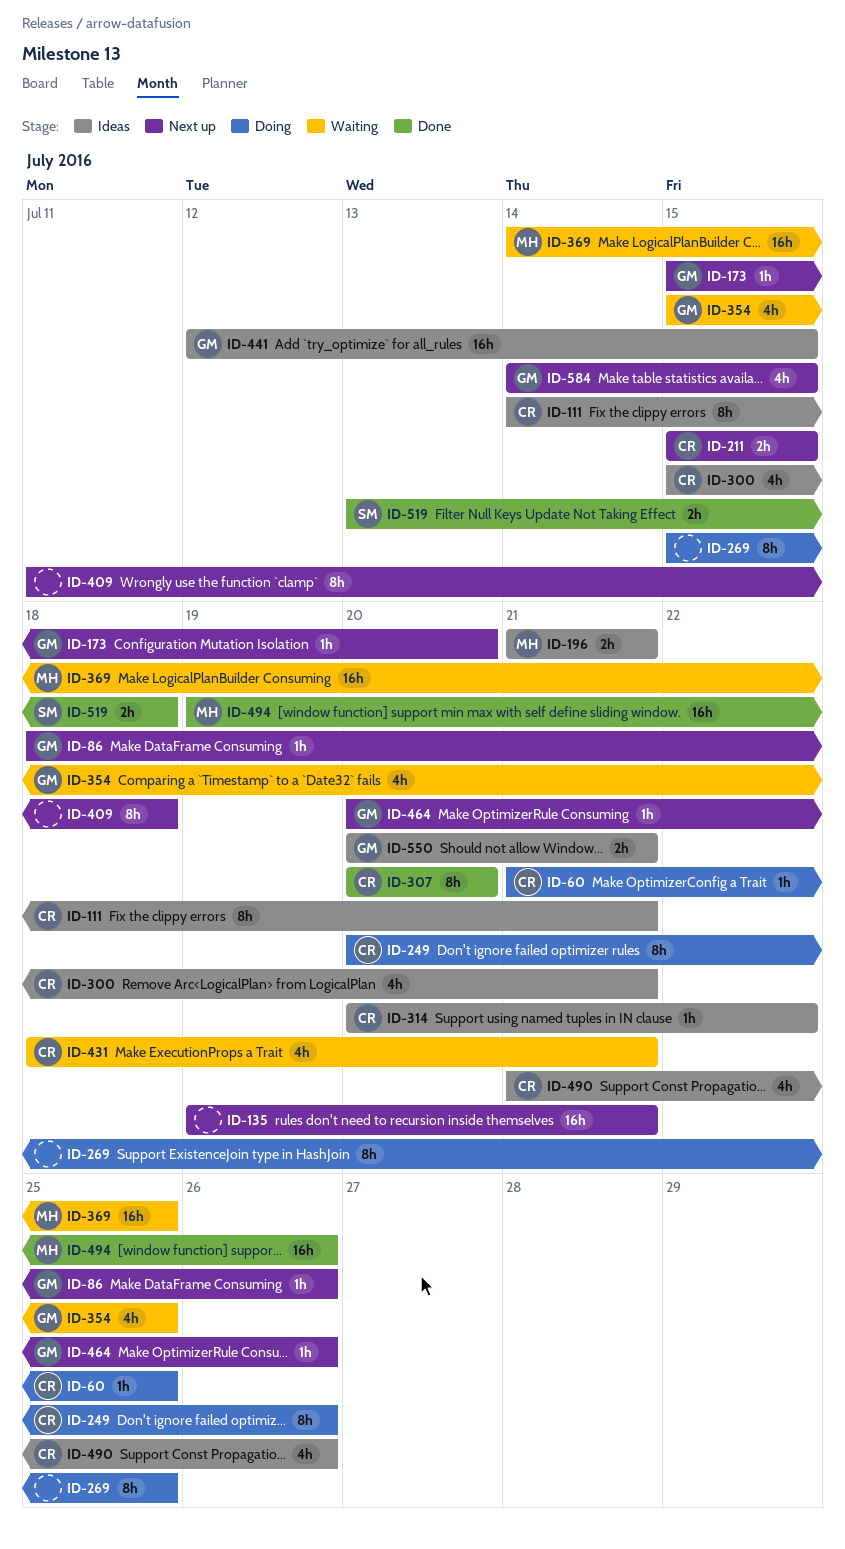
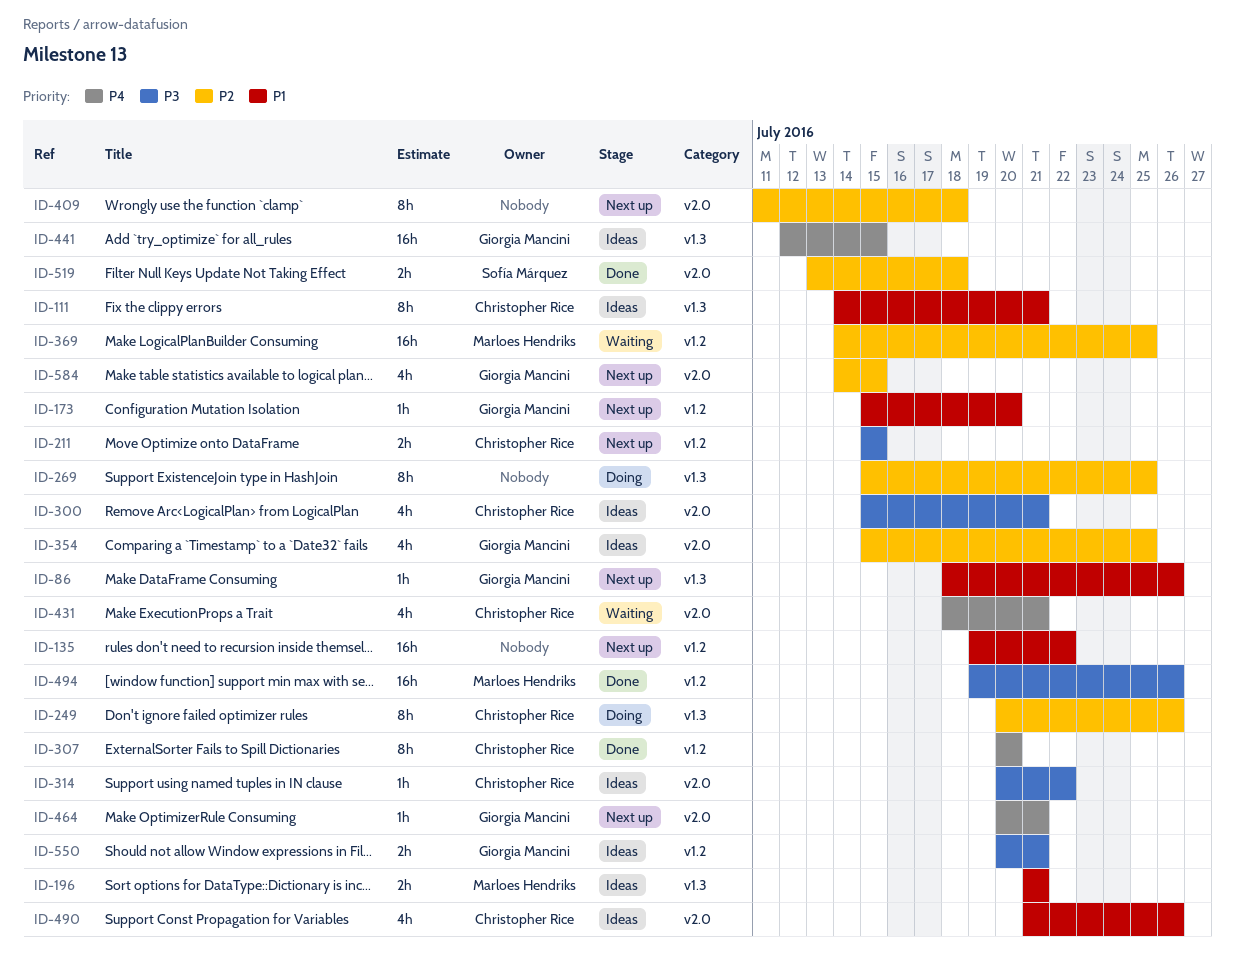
ID-60: present -> none
ID-135, due: Jul 21 -> Jul 22
ID-354, status: Waiting -> Ideas
ID-464, due: Jul 26 -> Jul 21

